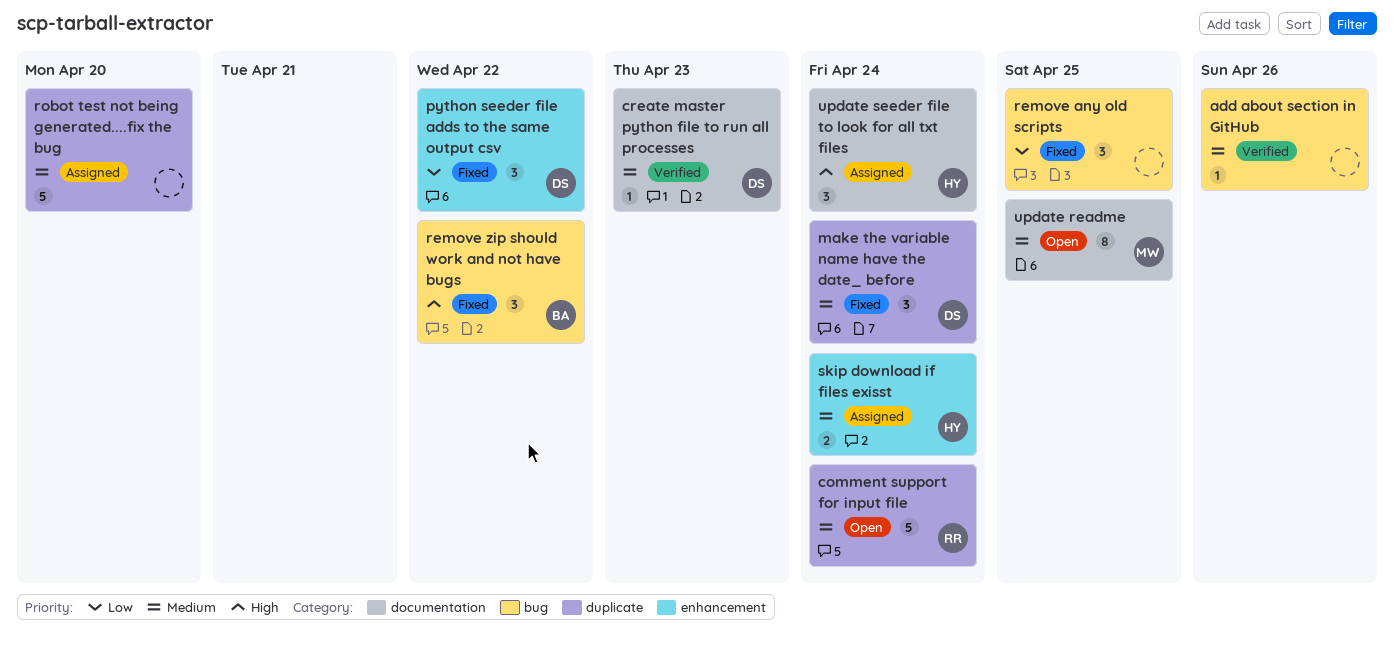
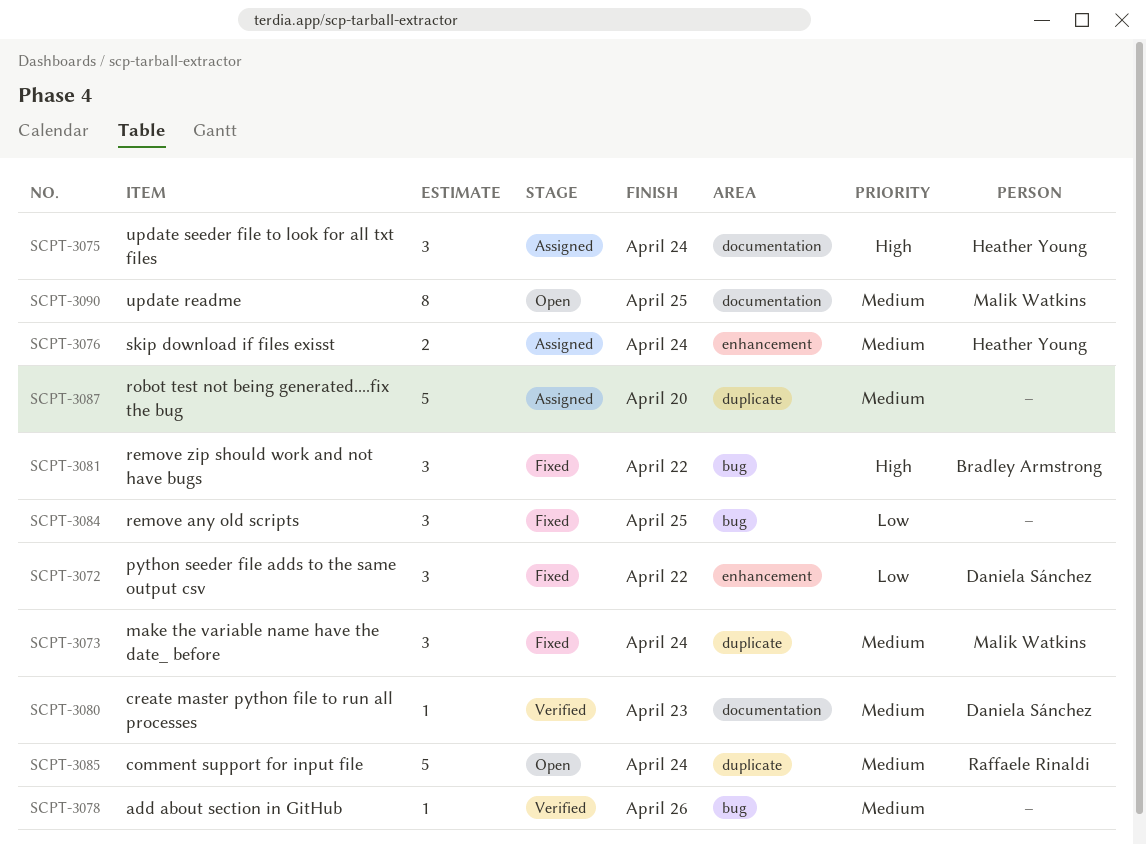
make the variable name have the date_ before, owner: Daniela Sánchez -> Malik Watkins

